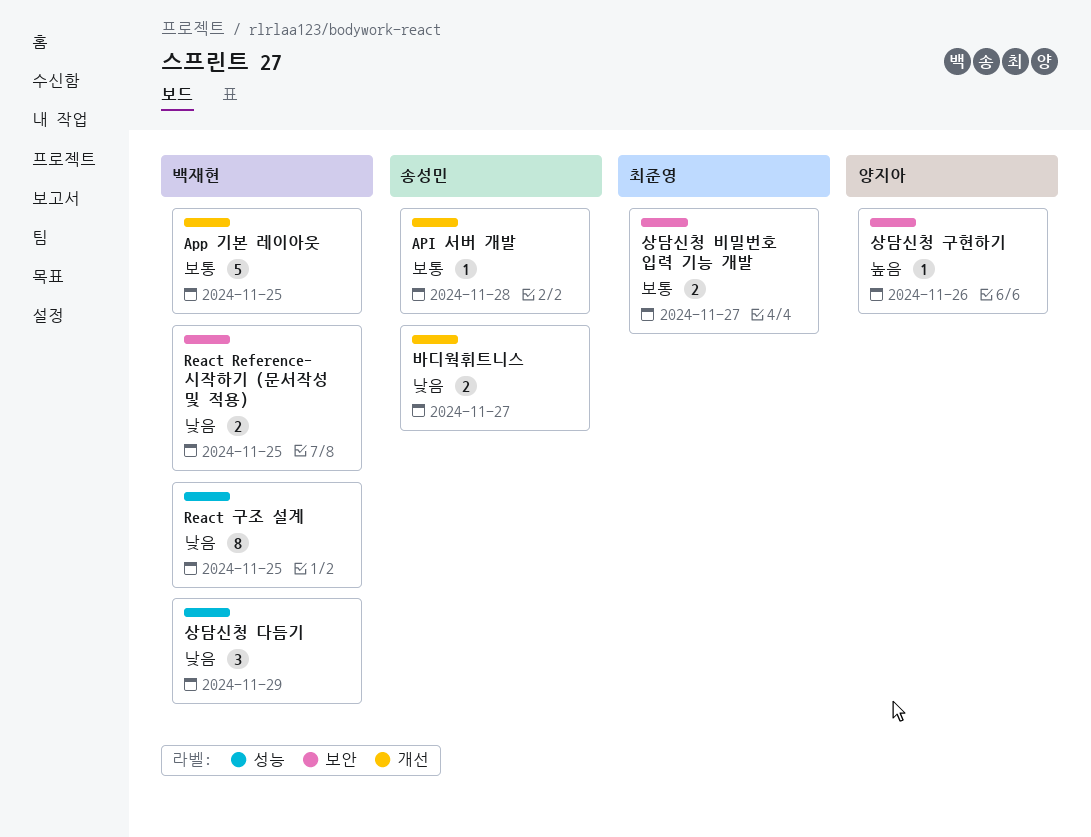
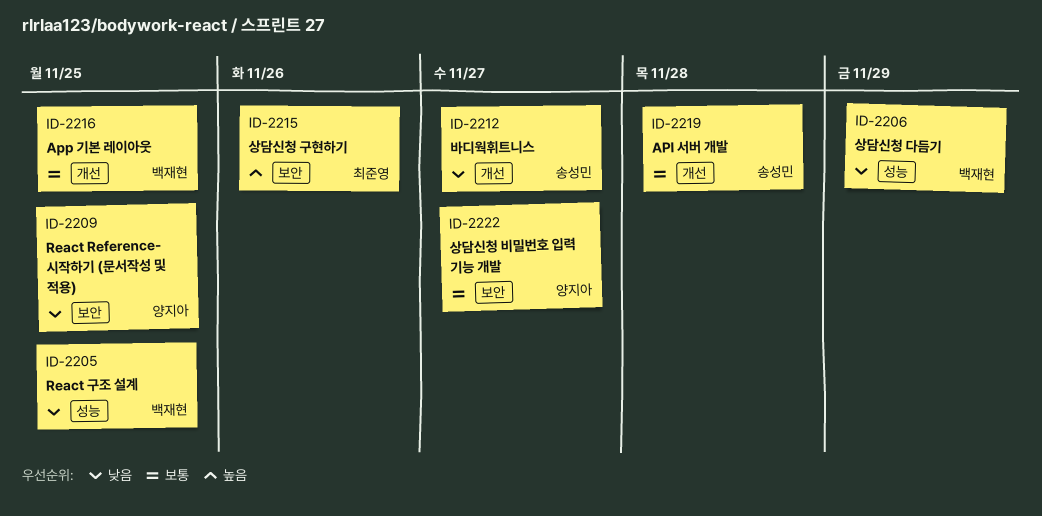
React Reference- 시작하기 (문서작성 및 적용), owner: 백재현 -> 양지아
상담신청 구현하기, owner: 양지아 -> 최준영
상담신청 비밀번호 입력 기능 개발, owner: 최준영 -> 양지아

